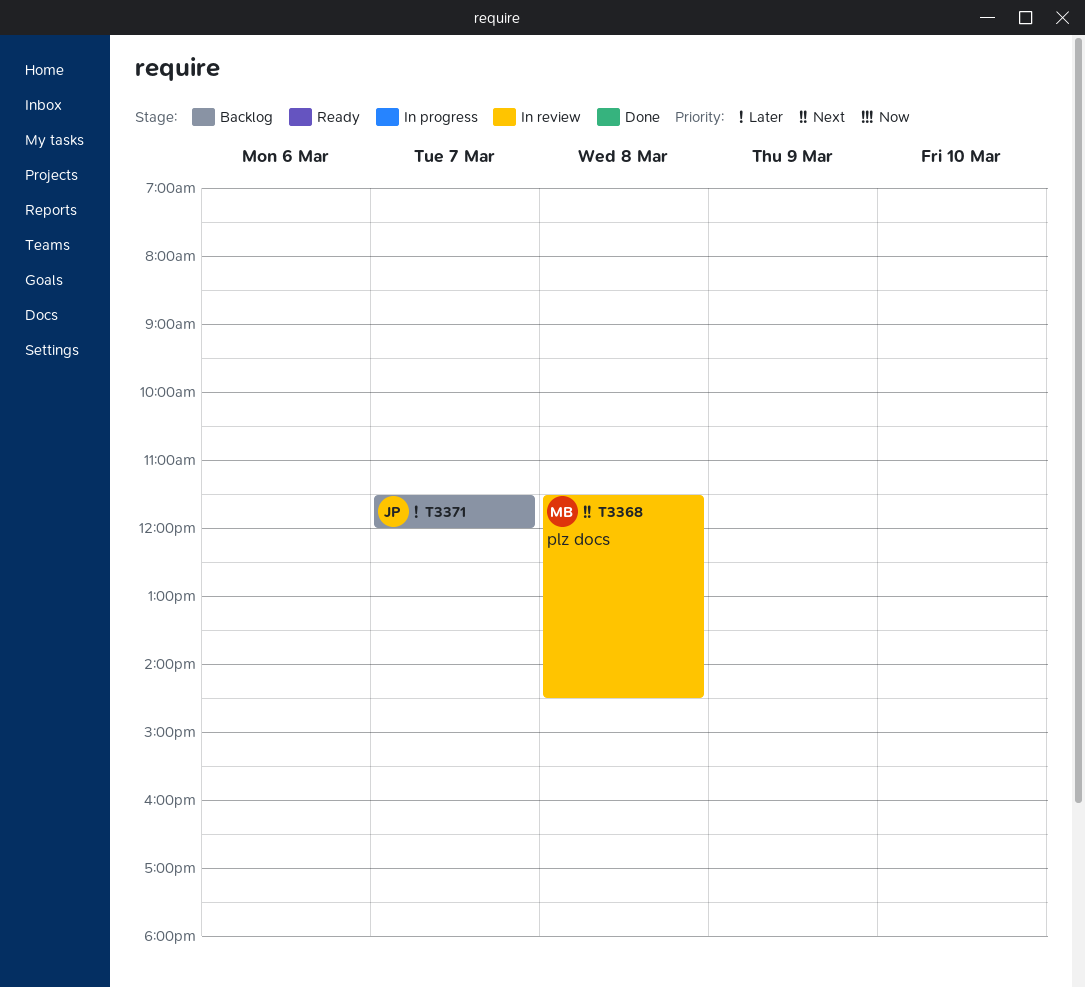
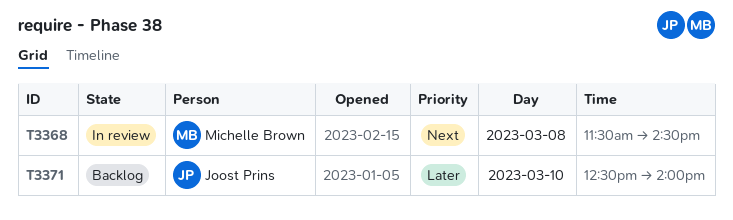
T3371, day: Mar 7 -> Mar 10
T3371, begins: 11:30 -> 12:30
T3371, ends: 12:00 -> 14:00

